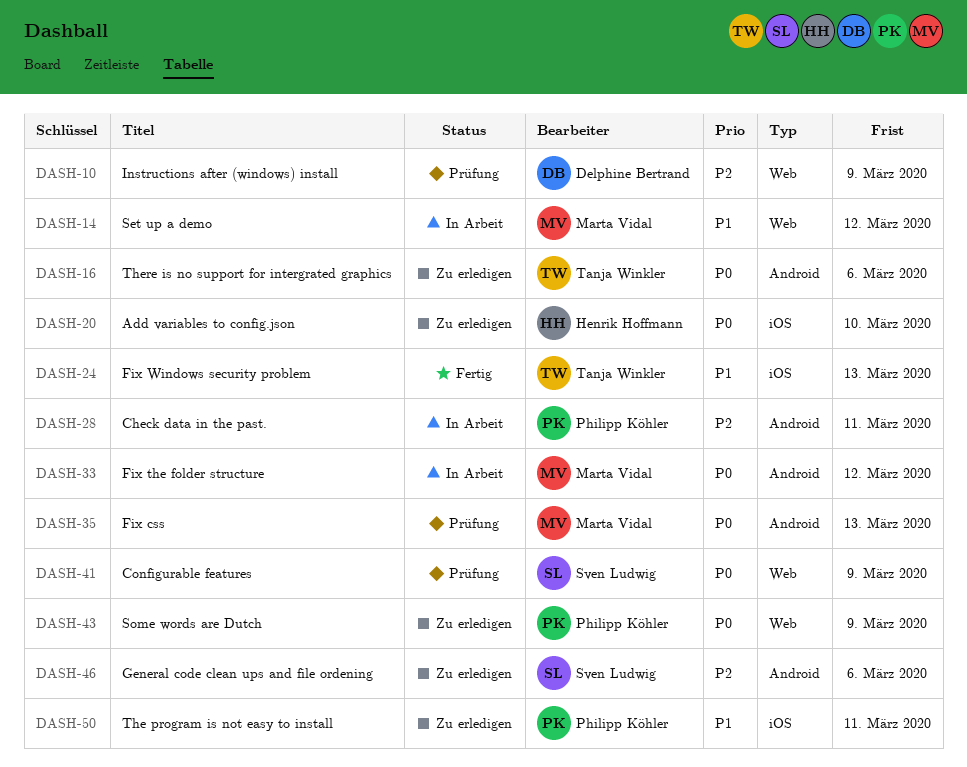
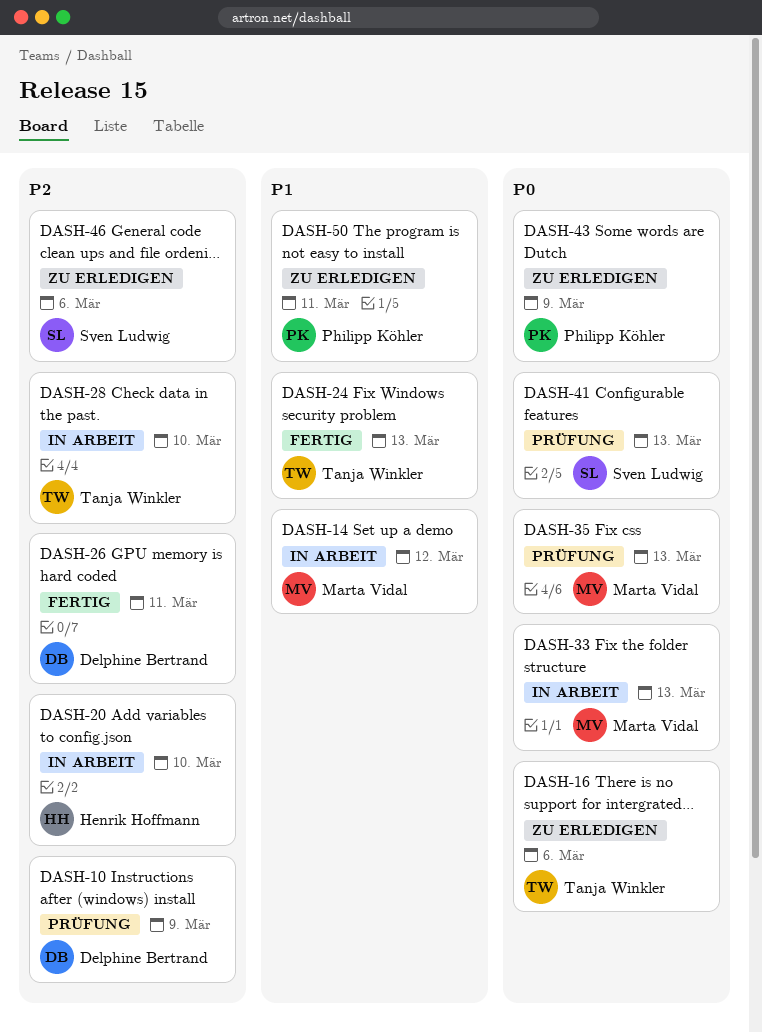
DASH-20, status: Zu erledigen -> In Arbeit
DASH-20, priority: P0 -> P2
DASH-26: none -> present
DASH-28, owner: Philipp Köhler -> Tanja Winkler
DASH-28, due: Mar 11 -> Mar 10
DASH-33, due: Mar 12 -> Mar 13
DASH-41, due: Mar 9 -> Mar 13

